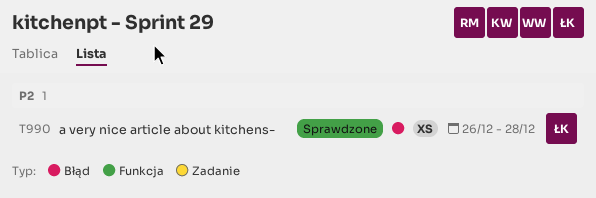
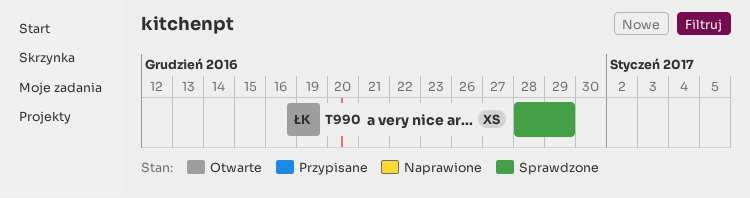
T990, start: Dec 26 -> Dec 28
T990, due: Dec 28 -> Dec 29

